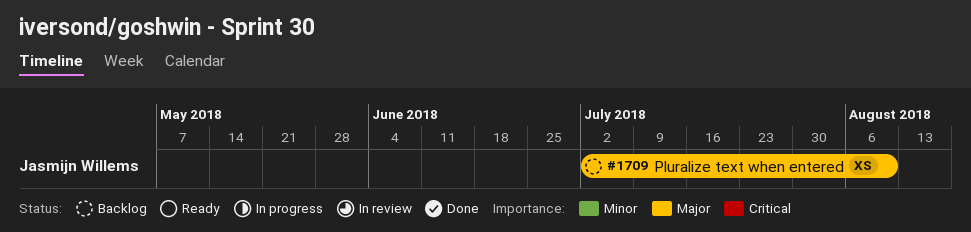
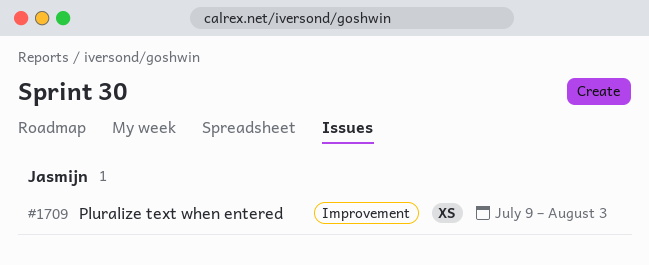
#1709, start: Jul 2 -> Jul 9
#1709, due: Aug 10 -> Aug 3

